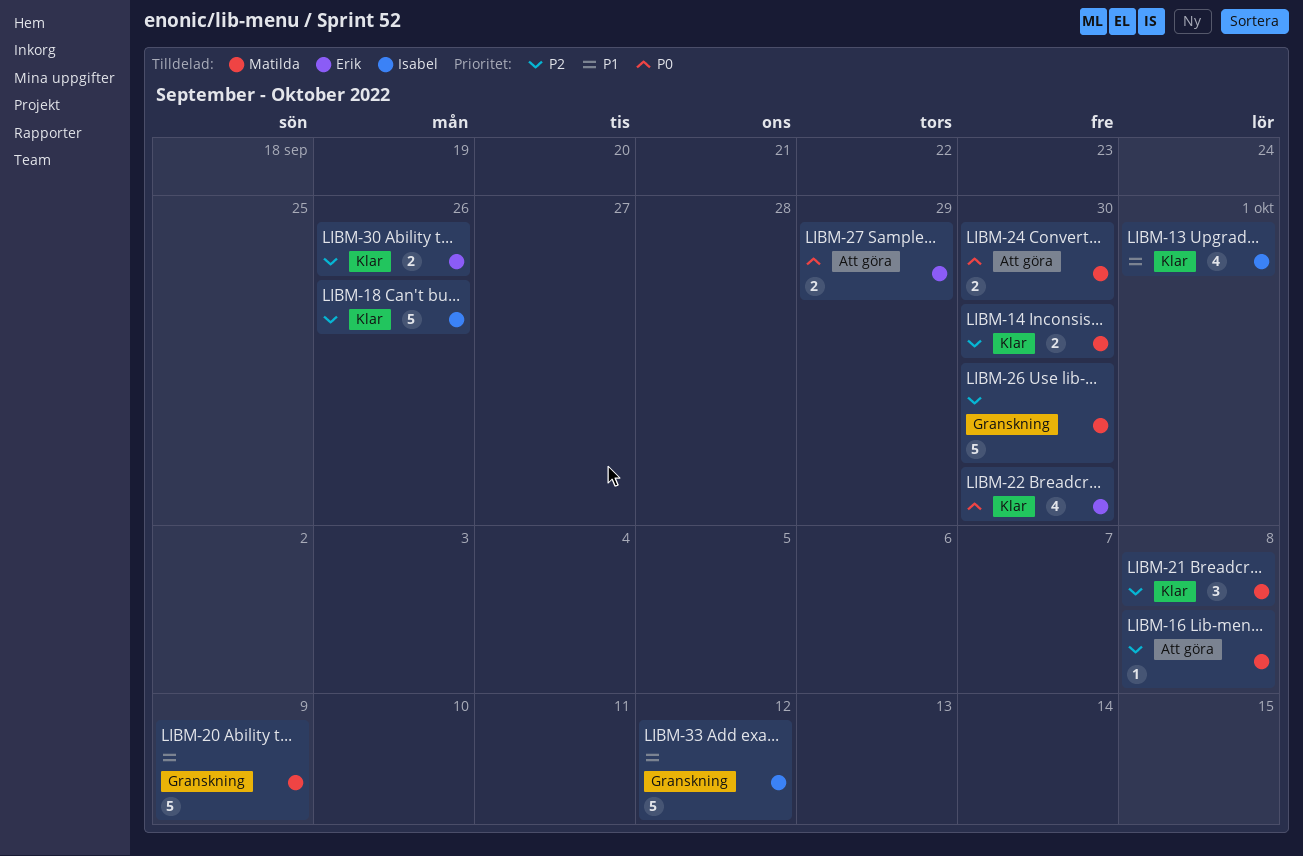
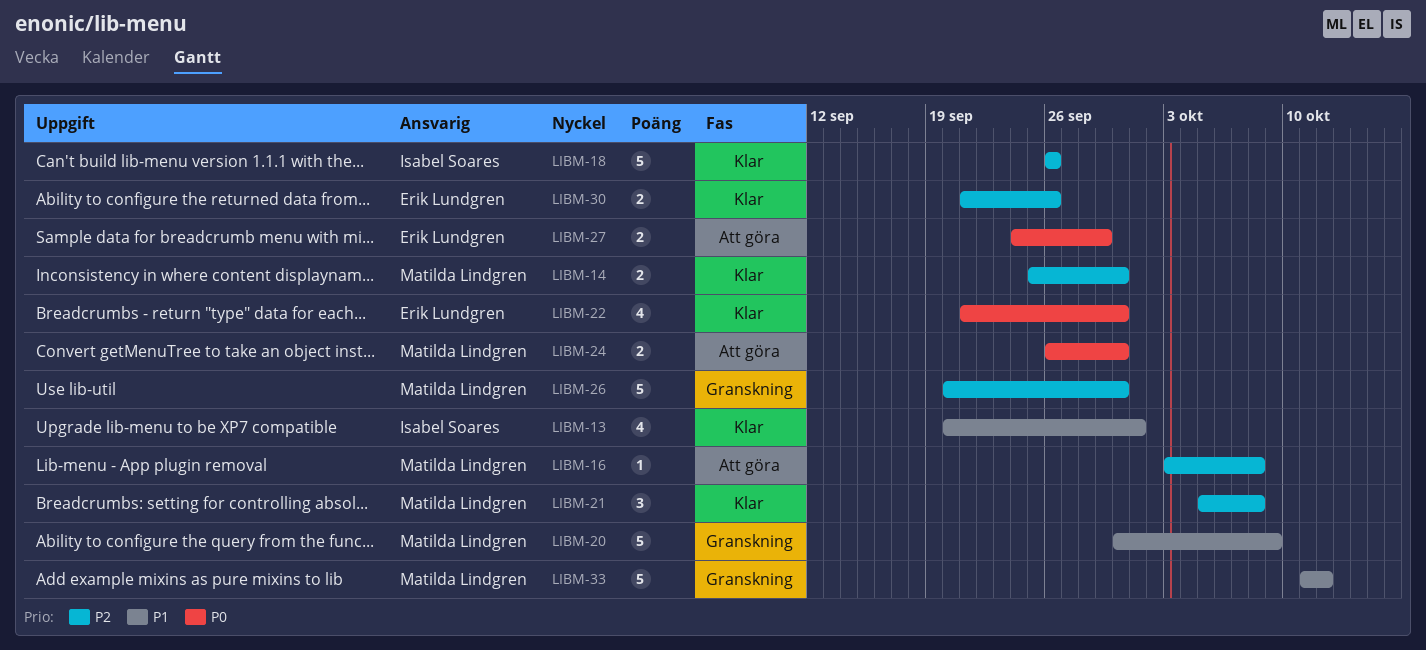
LIBM-33, owner: Isabel Soares -> Matilda Lindgren

